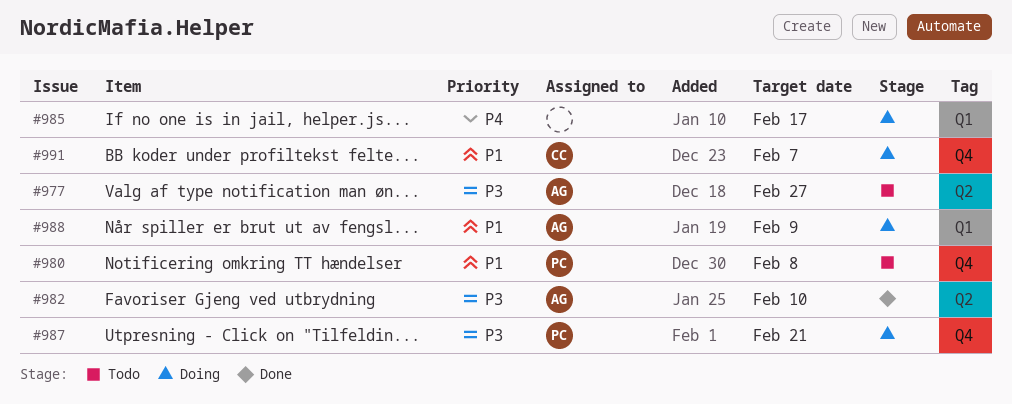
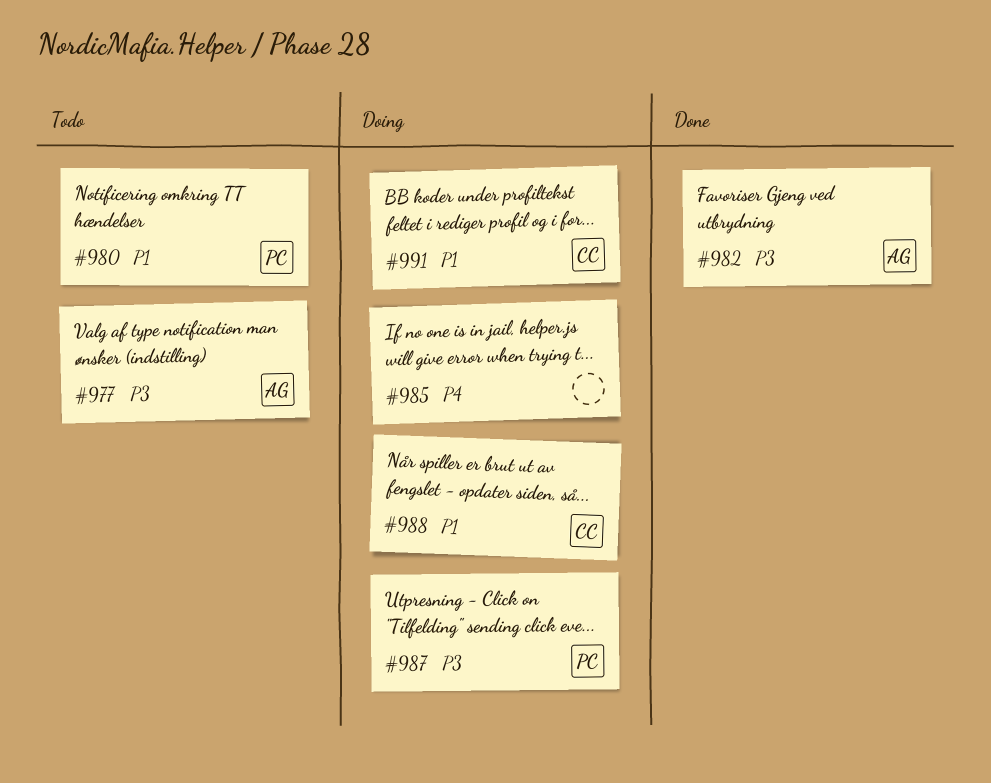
#988, owner: AG -> CC

